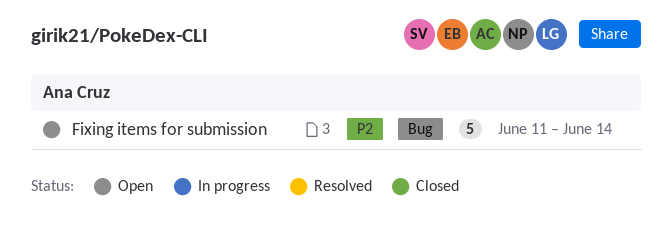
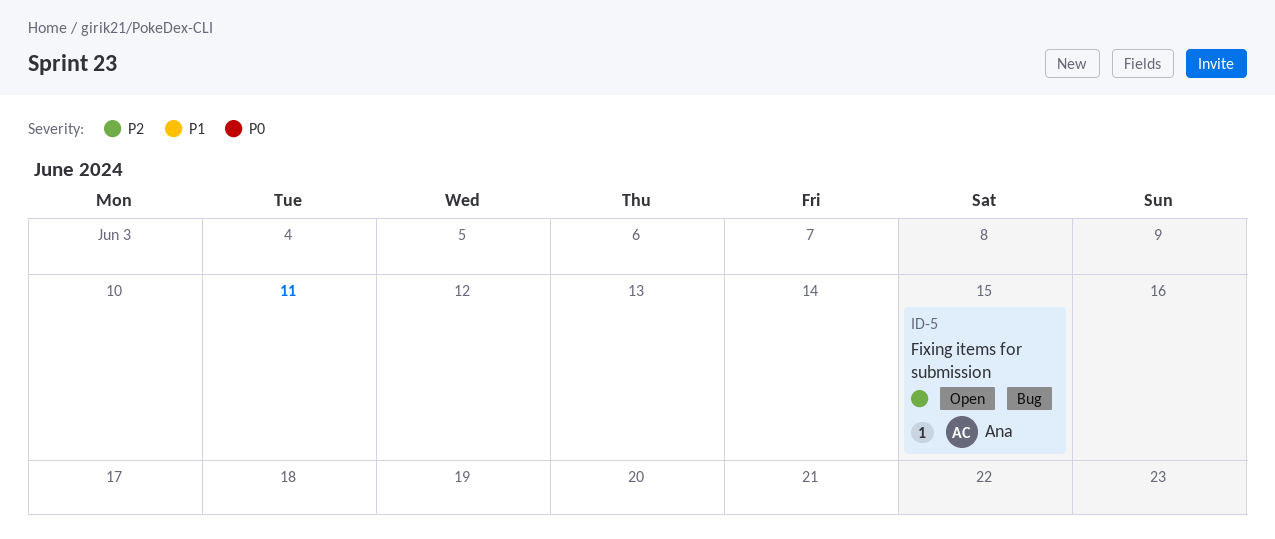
Fixing items for submission, estimate: 5 -> 1
Fixing items for submission, due: Jun 14 -> Jun 15

